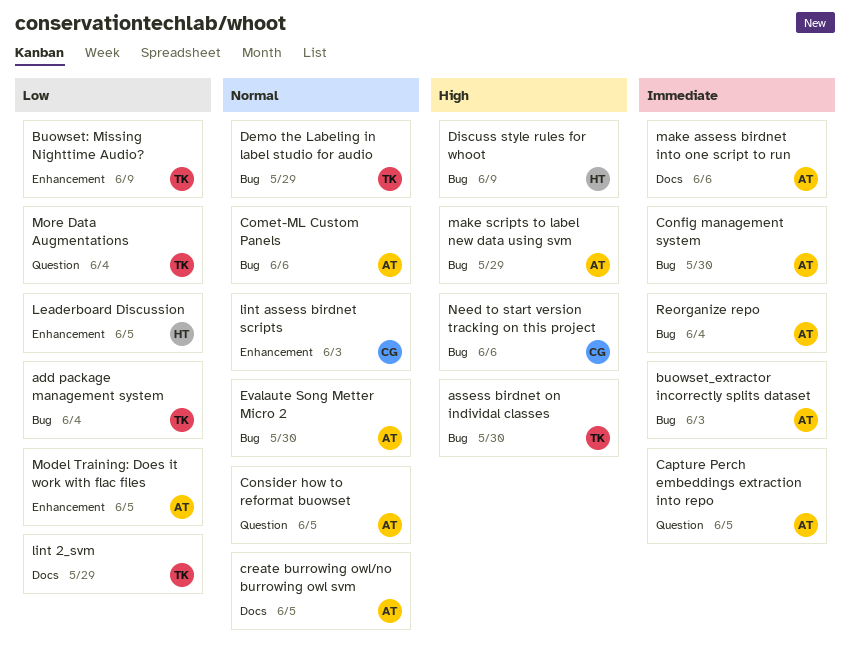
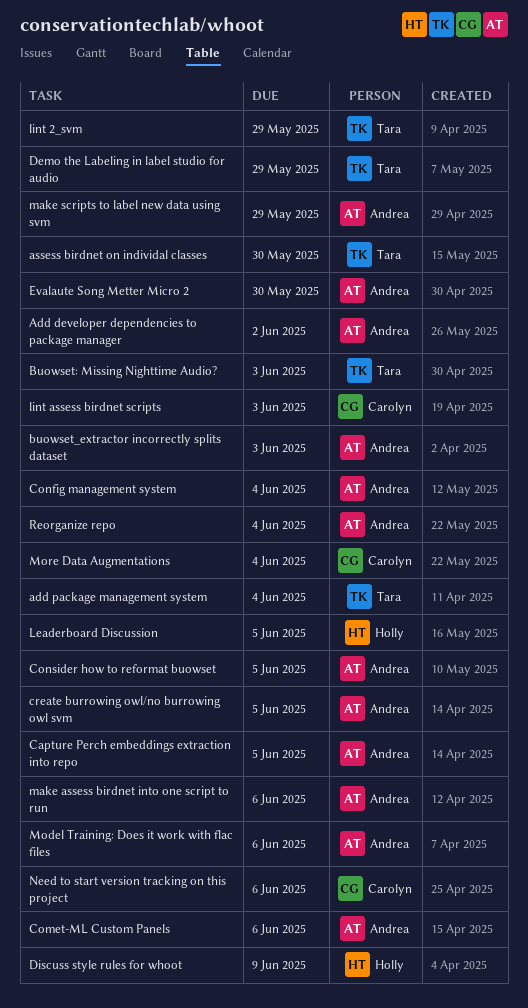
Add developer dependencies to package manager: none -> present
Buowset: Missing Nighttime Audio?, due: Jun 9 -> Jun 3
Config management system, due: May 30 -> Jun 4
Model Training: Does it work with flac files, due: Jun 5 -> Jun 6
More Data Augmentations, owner: Tara -> Carolyn

